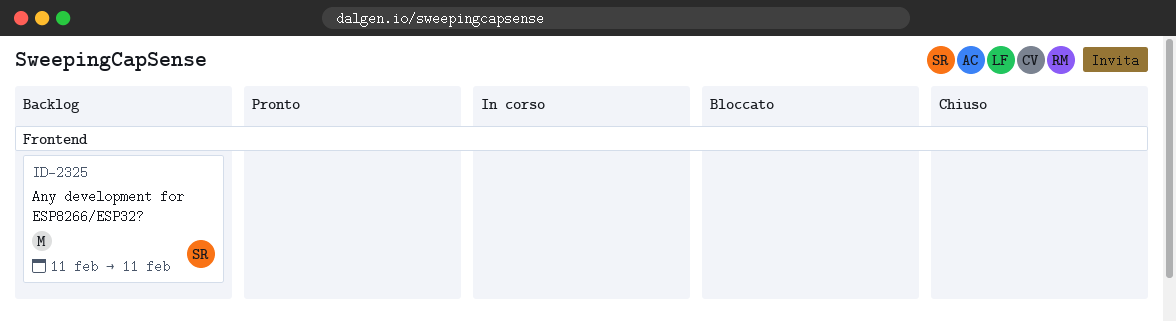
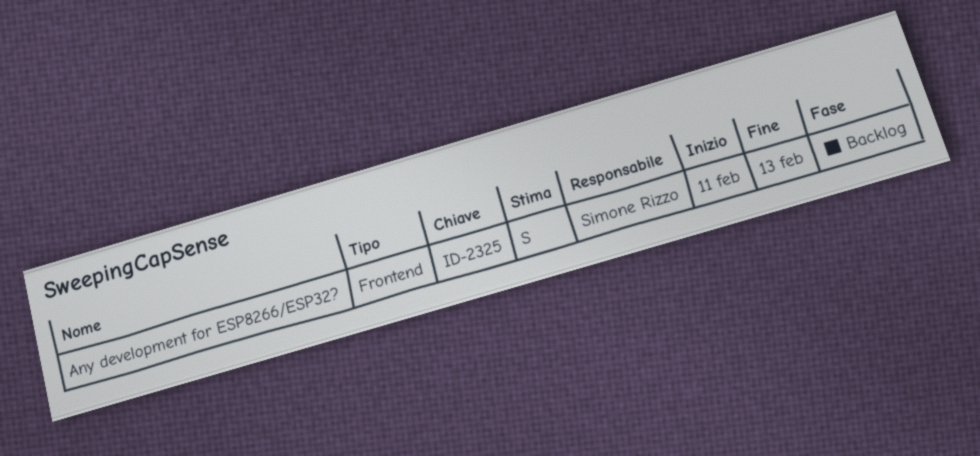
ID-2325, estimate: M -> S
ID-2325, due: Feb 11 -> Feb 13

